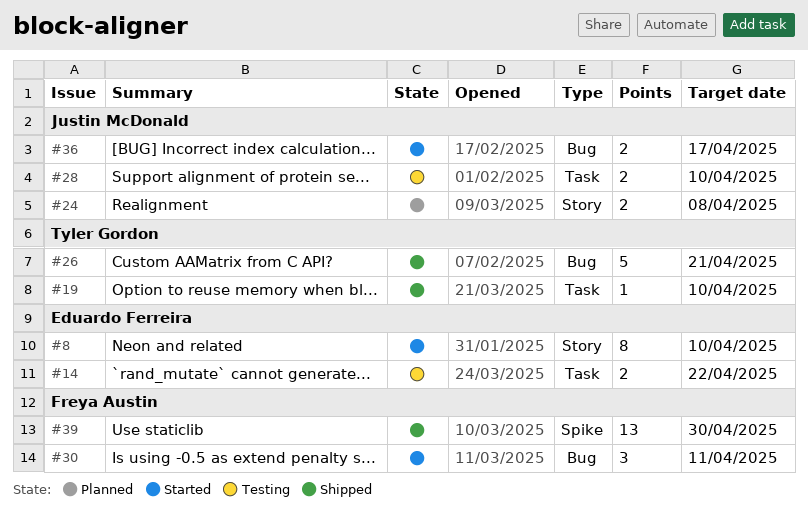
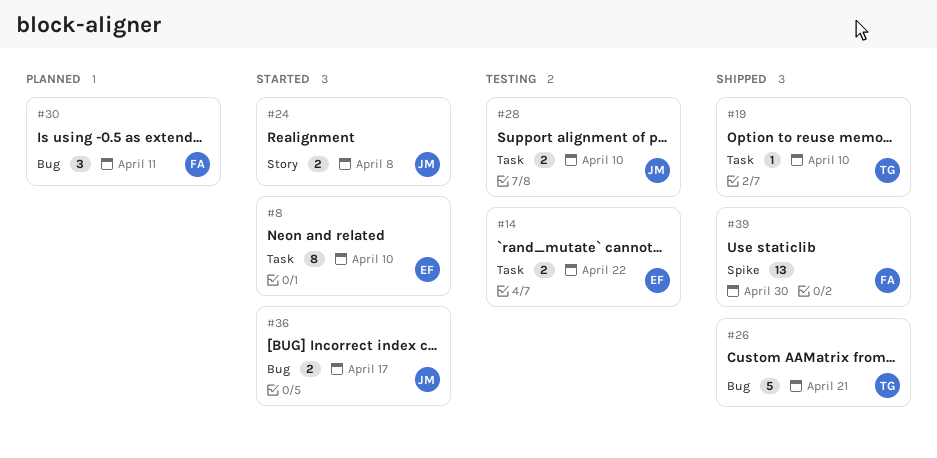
#8, label: Story -> Task
#24, status: Planned -> Started
#30, status: Started -> Planned

